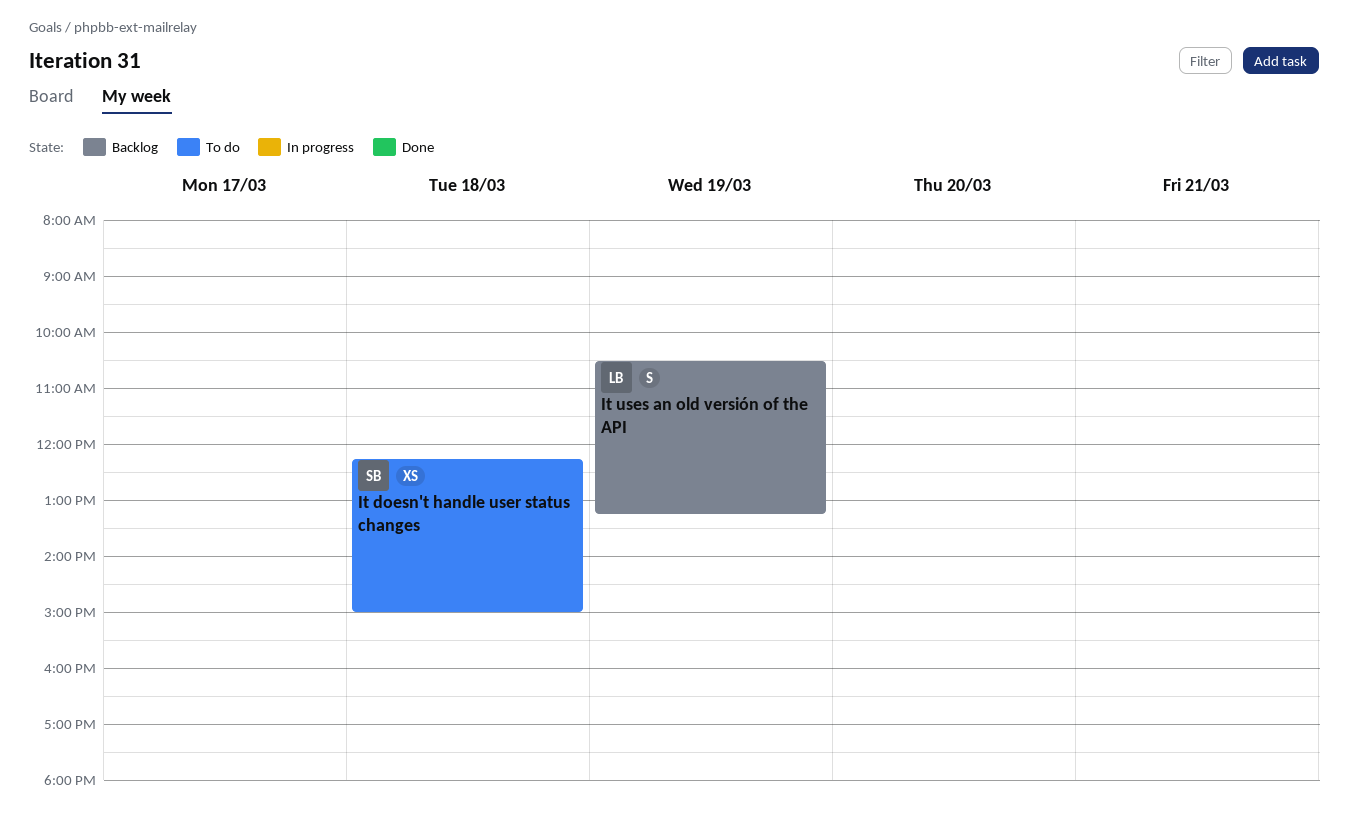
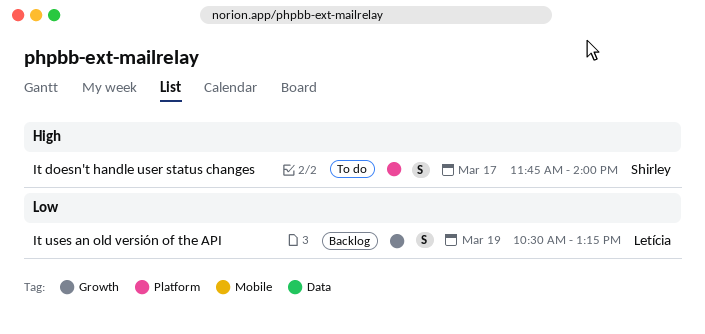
It doesn't handle user status changes, estimate: XS -> S
It doesn't handle user status changes, day: Mar 18 -> Mar 17
It doesn't handle user status changes, begins: 12:15 -> 11:45
It doesn't handle user status changes, ends: 15:00 -> 14:00

